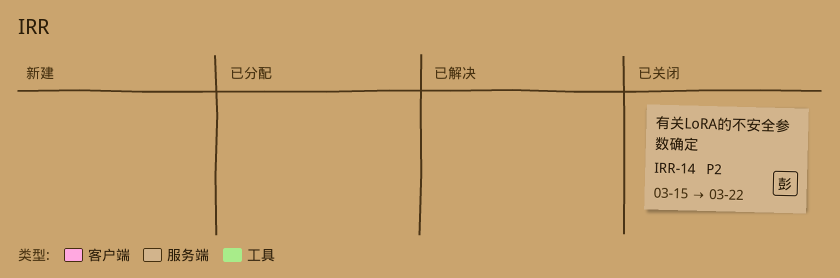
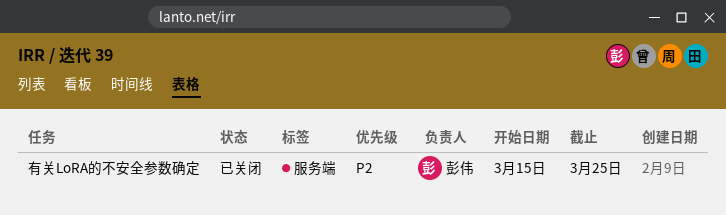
有关LoRA的不安全参数确定, due: Mar 22 -> Mar 25

